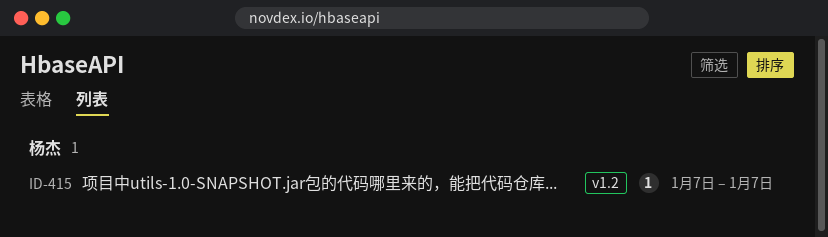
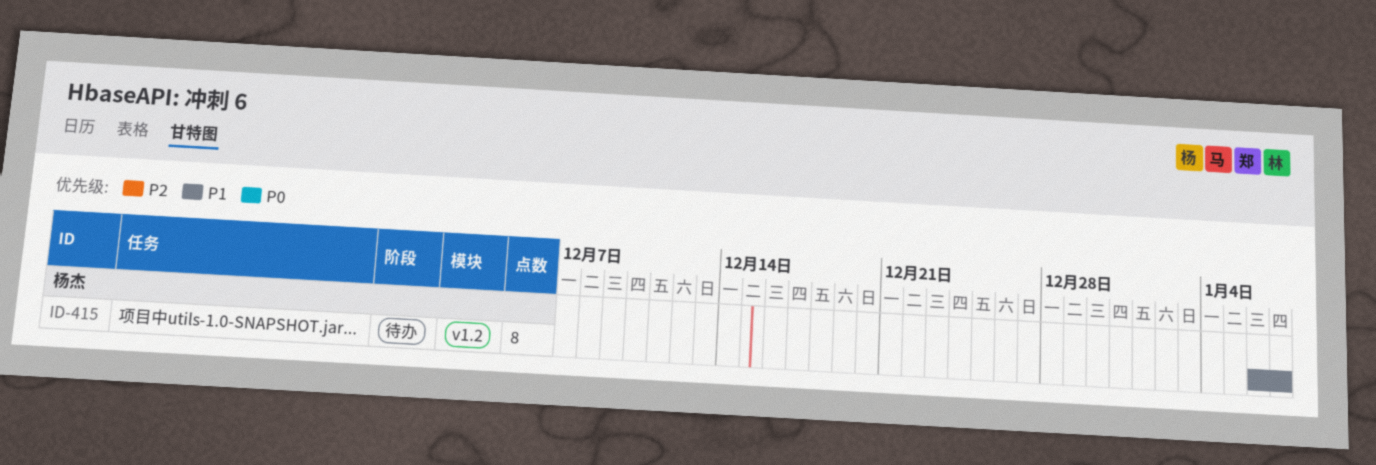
ID-415, estimate: 1 -> 8
ID-415, start: Jan 7 -> Jan 6

